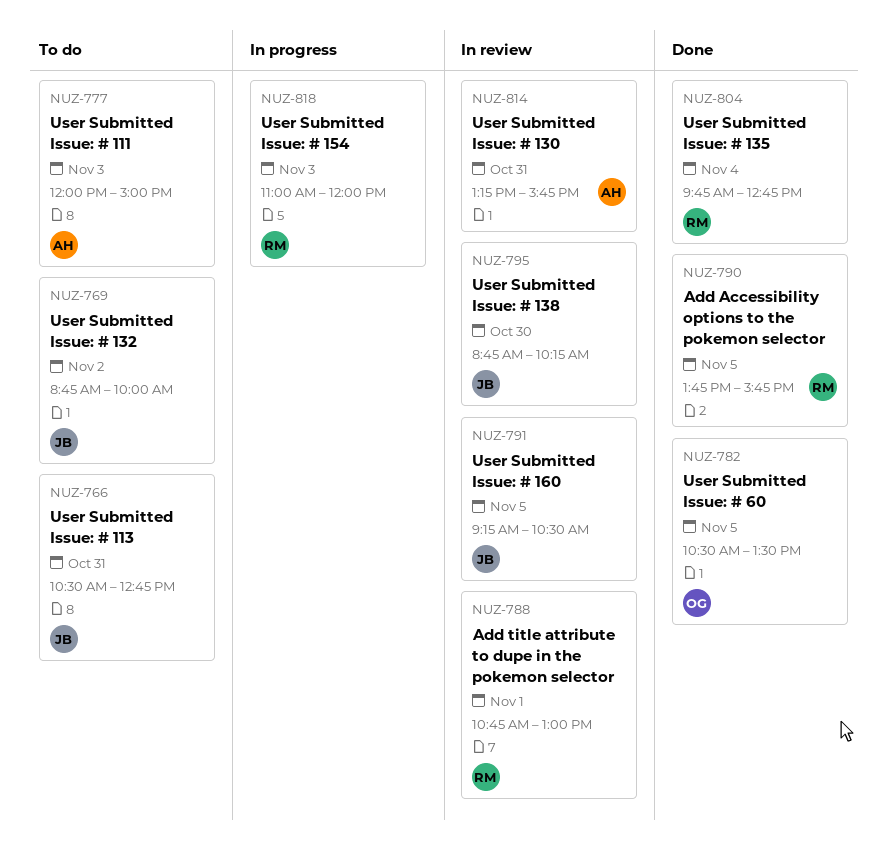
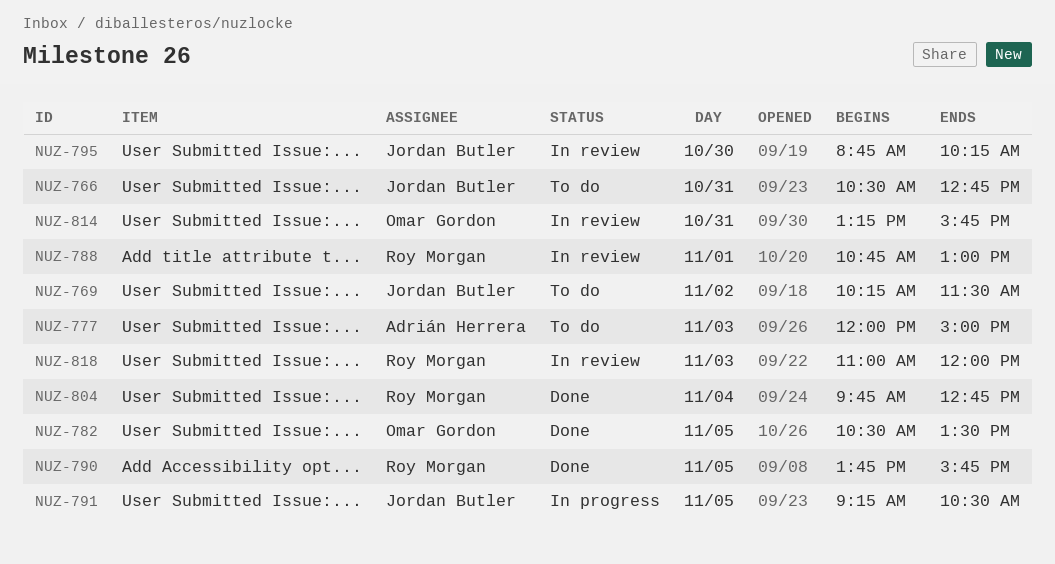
NUZ-769, begins: 08:45 -> 10:15
NUZ-769, ends: 10:00 -> 11:30
NUZ-791, status: In review -> In progress
NUZ-814, owner: Adrián Herrera -> Omar Gordon
NUZ-818, status: In progress -> In review

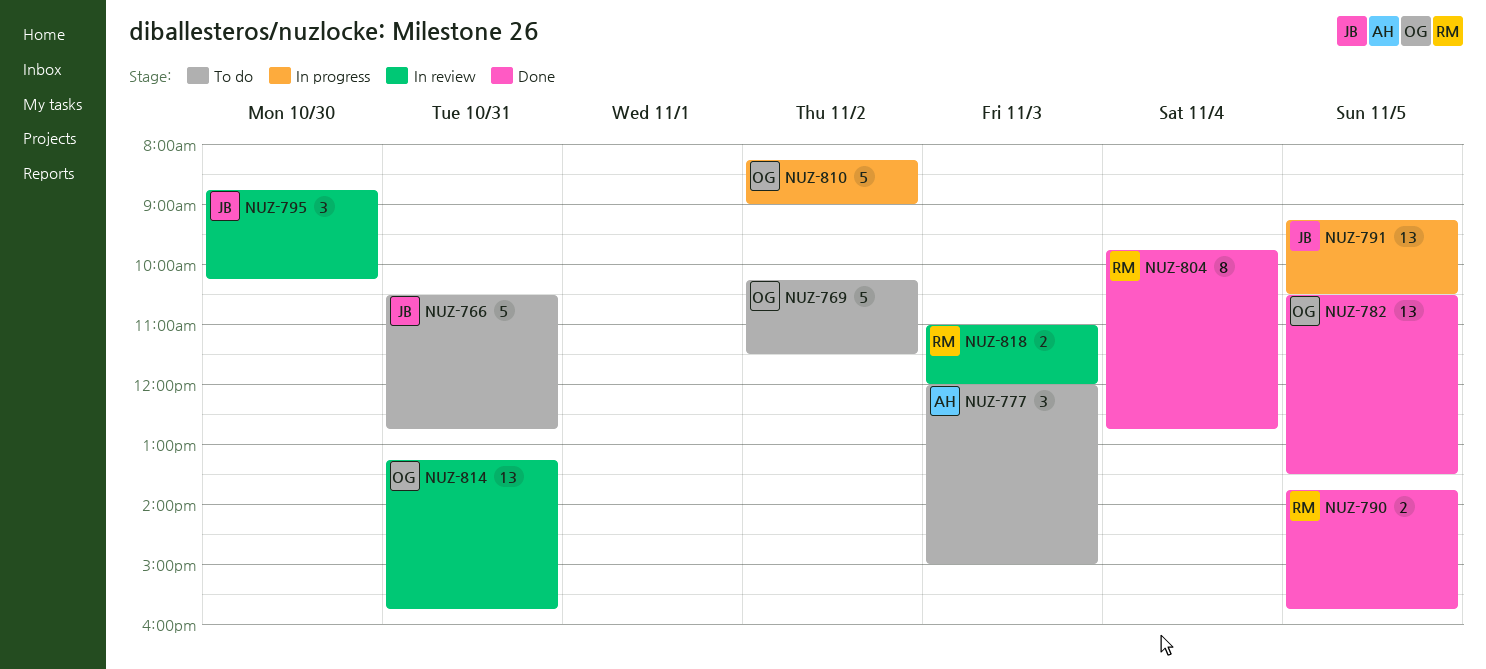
NUZ-769, owner: Jordan Butler -> Omar Gordon
NUZ-788: present -> none
NUZ-810: none -> present

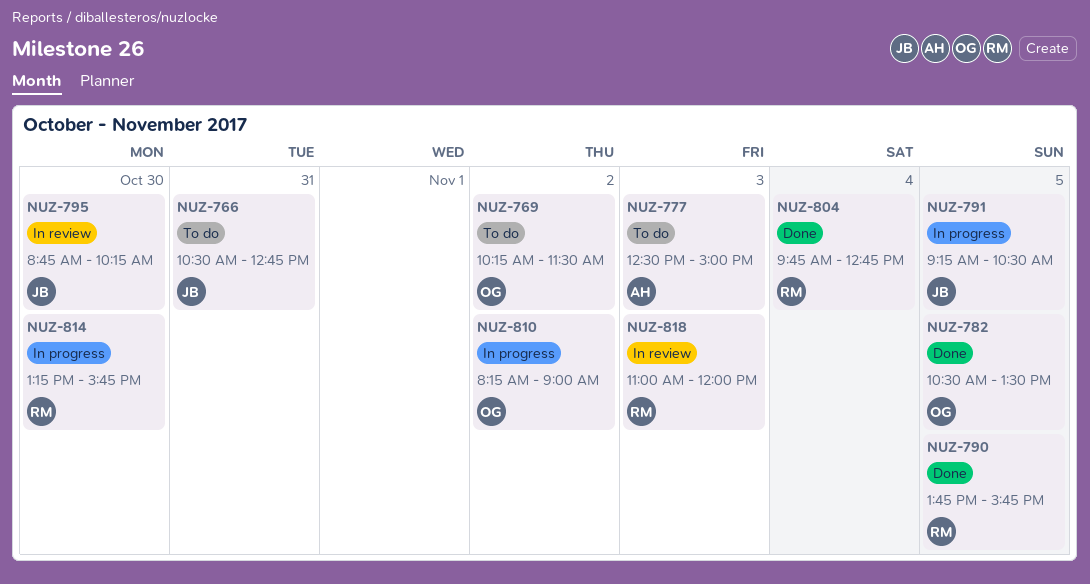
NUZ-777, begins: 12:00 -> 12:30
NUZ-814, status: In review -> In progress
NUZ-814, owner: OG -> RM
NUZ-814, day: Oct 31 -> Oct 30

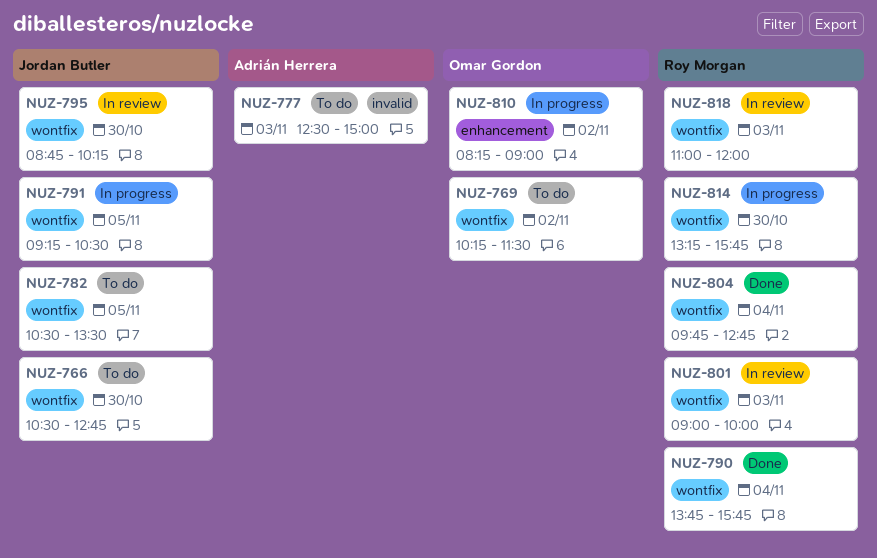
NUZ-766, day: Oct 31 -> Oct 30
NUZ-782, status: Done -> To do
NUZ-782, owner: Omar Gordon -> Jordan Butler
NUZ-790, day: Nov 5 -> Nov 4
NUZ-801: none -> present

